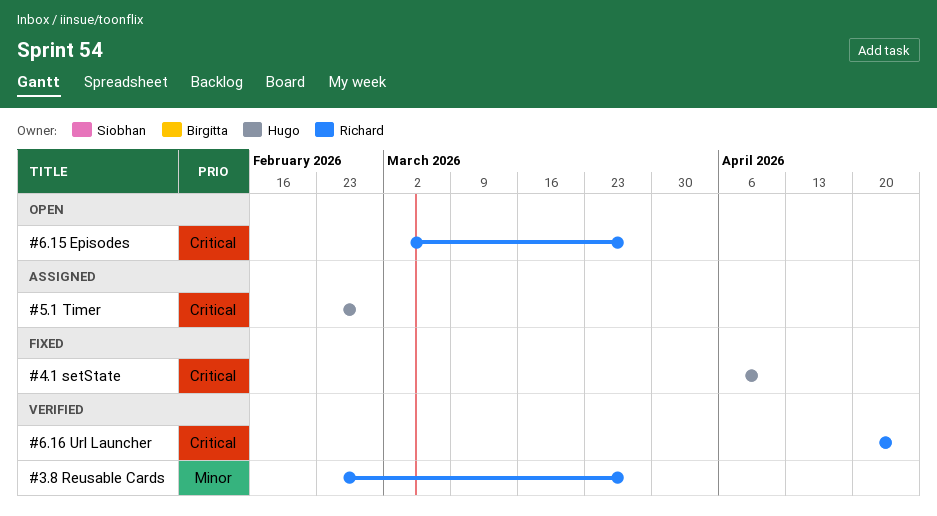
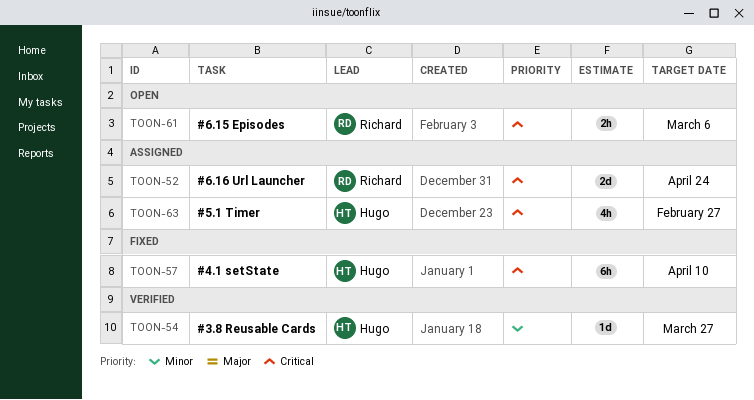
#3.8 Reusable Cards, owner: Richard -> Hugo
#6.15 Episodes, due: Mar 27 -> Mar 6
#6.16 Url Launcher, status: Verified -> Assigned

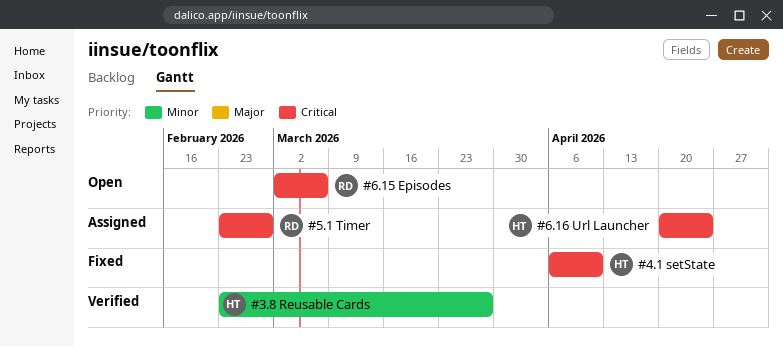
#5.1 Timer, owner: Hugo -> Richard
#6.16 Url Launcher, owner: Richard -> Hugo

